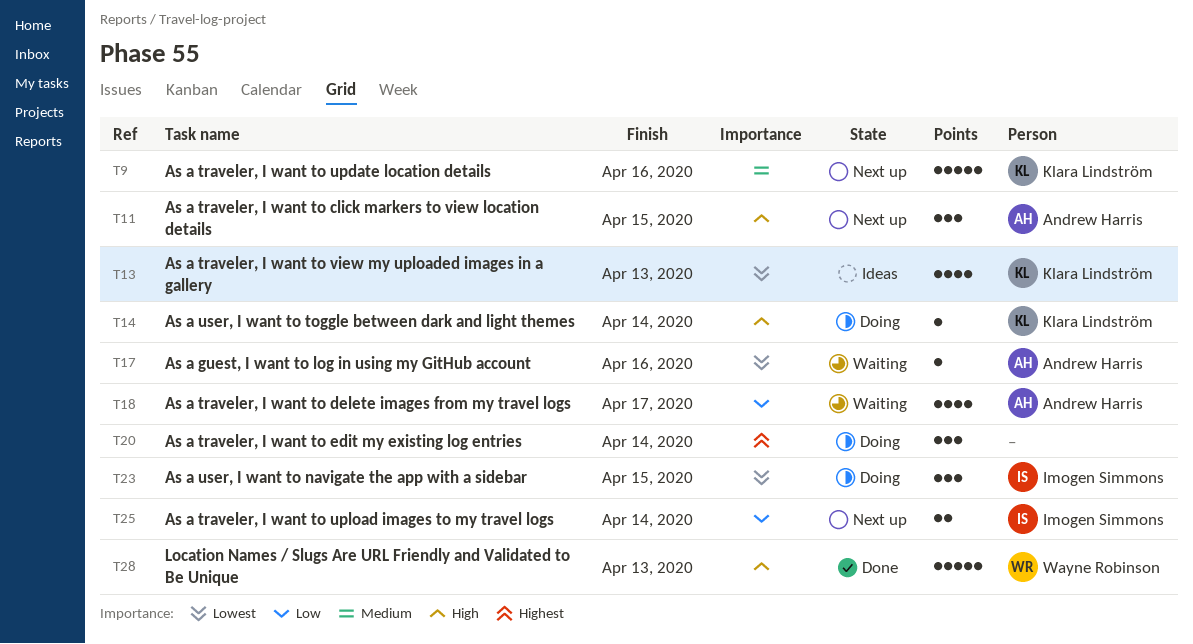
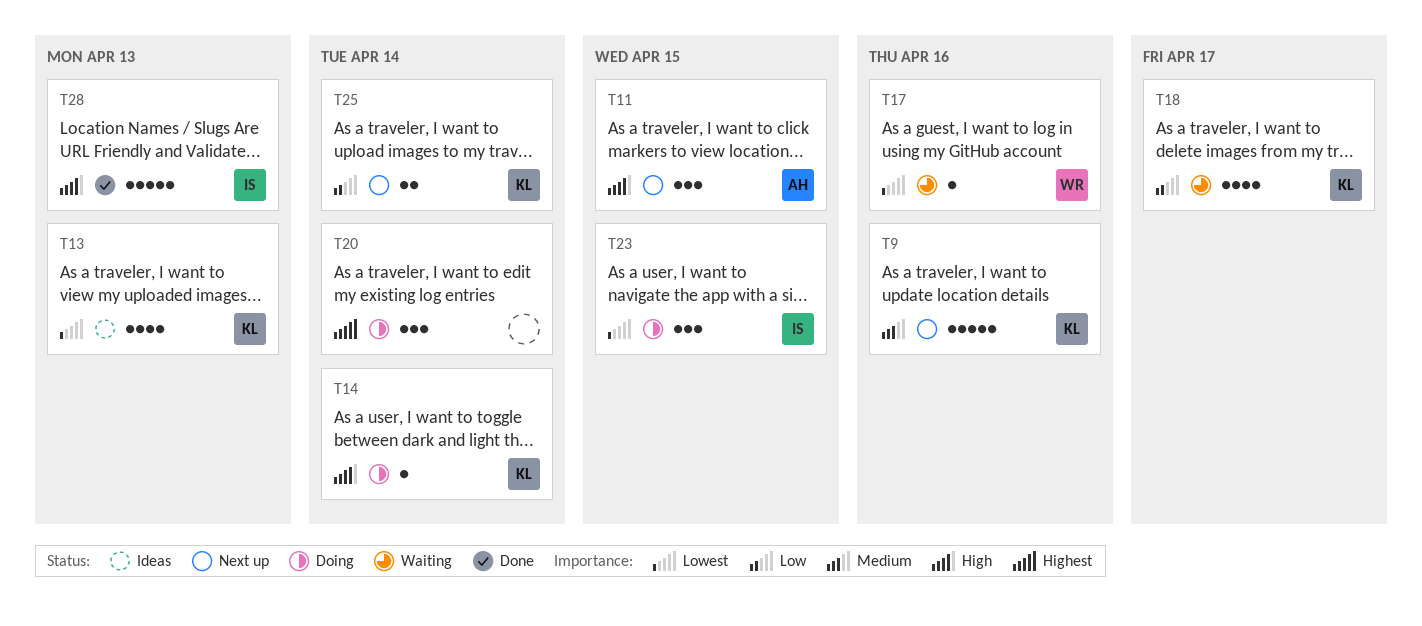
T17, owner: Andrew Harris -> Wayne Robinson
T18, owner: Andrew Harris -> Klara Lindström
T25, owner: Imogen Simmons -> Klara Lindström
T28, owner: Wayne Robinson -> Imogen Simmons

